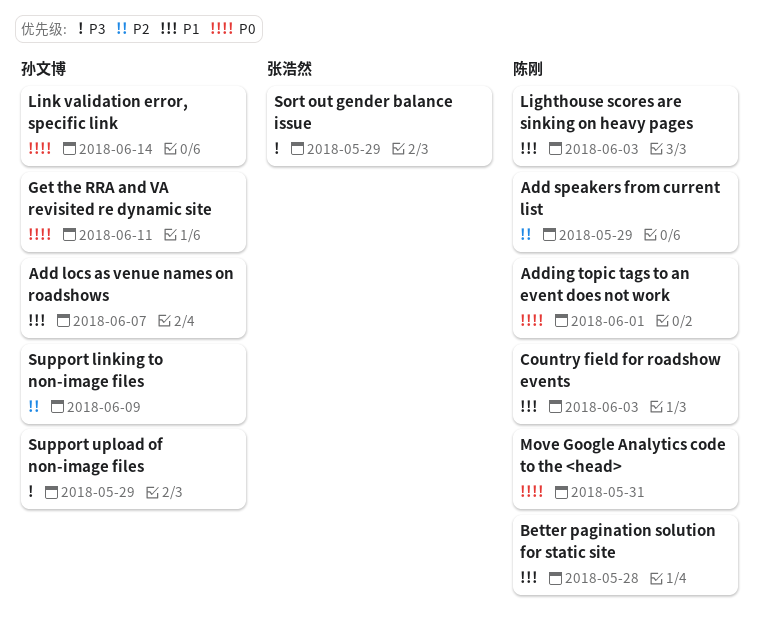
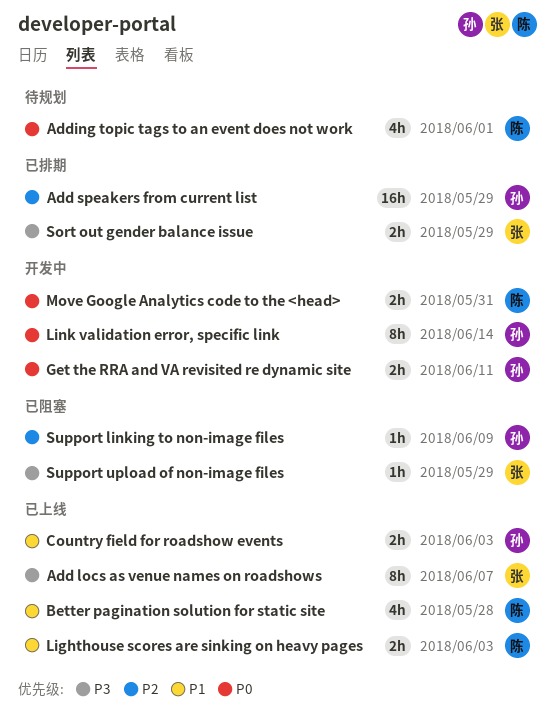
Add locs as venue names on roadshows, owner: 孙文博 -> 张浩然
Add locs as venue names on roadshows, priority: P1 -> P3
Add speakers from current list, owner: 陈刚 -> 孙文博
Country field for roadshow events, owner: 陈刚 -> 孙文博
Support upload of non-image files, owner: 孙文博 -> 张浩然

